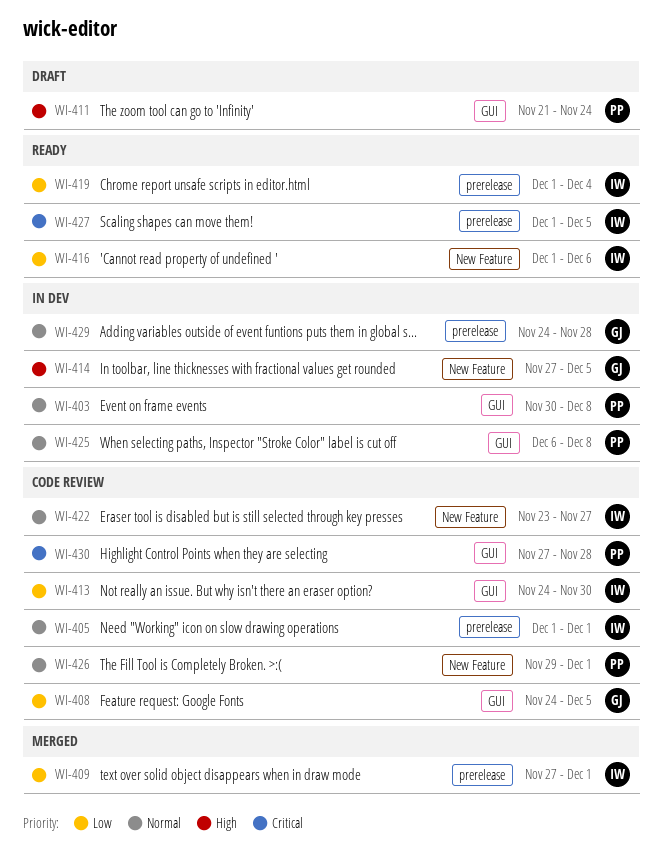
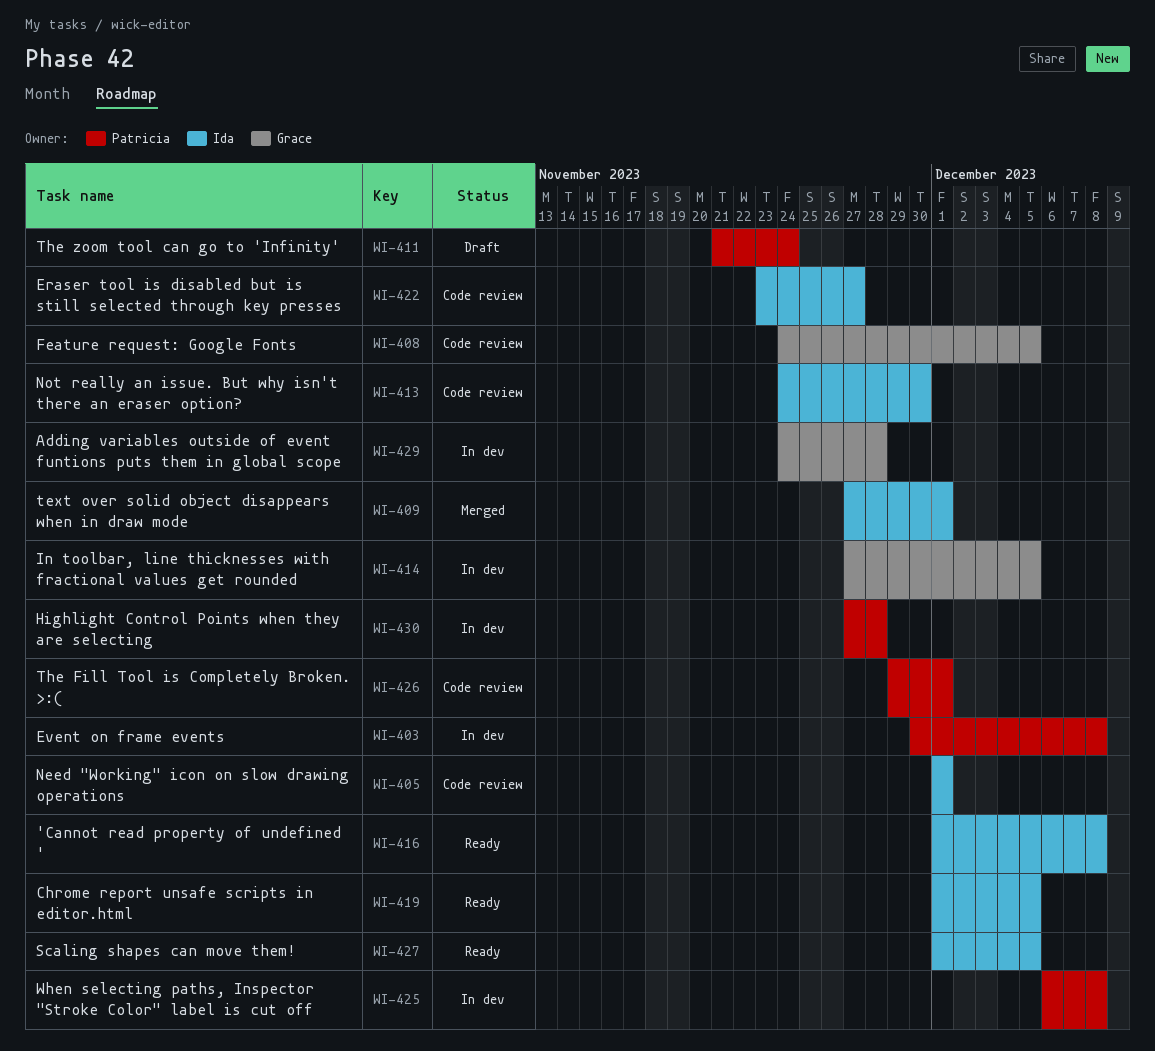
WI-416, due: Dec 6 -> Dec 8
WI-419, due: Dec 4 -> Dec 5
WI-430, status: Code review -> In dev

